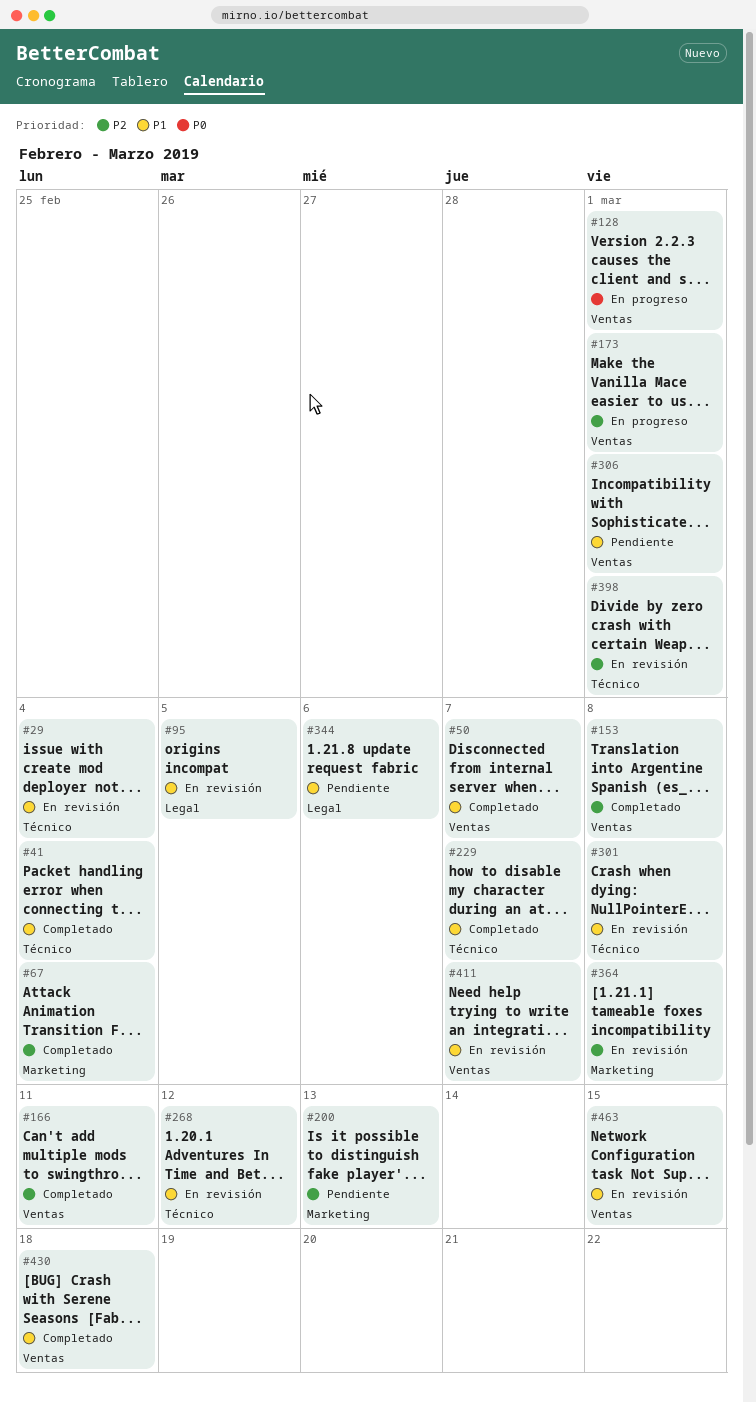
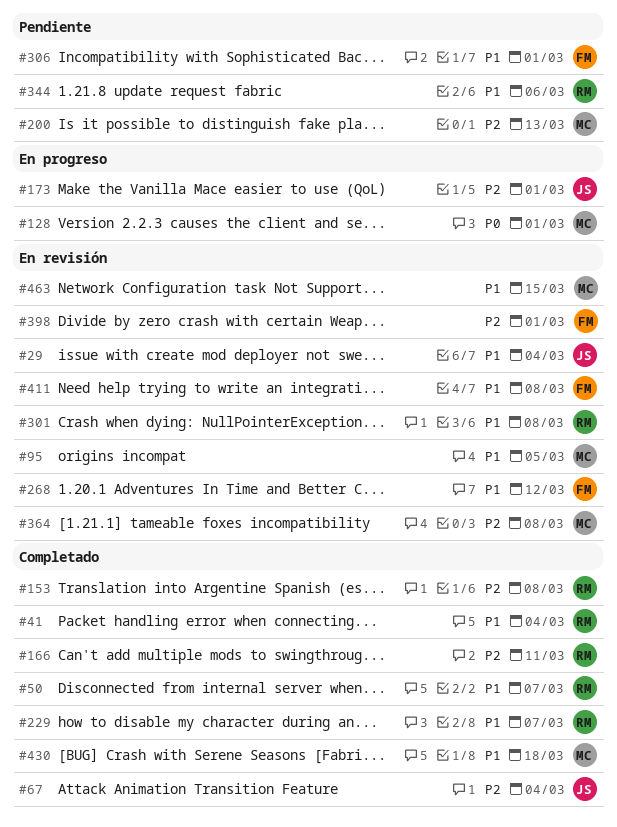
#411, due: Mar 7 -> Mar 8

